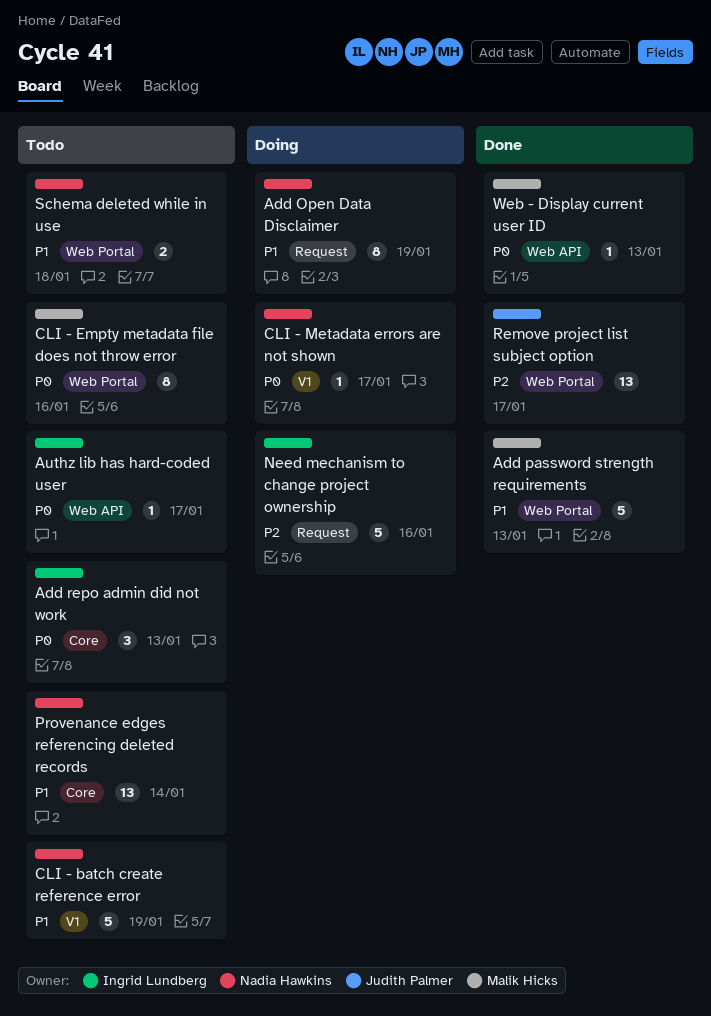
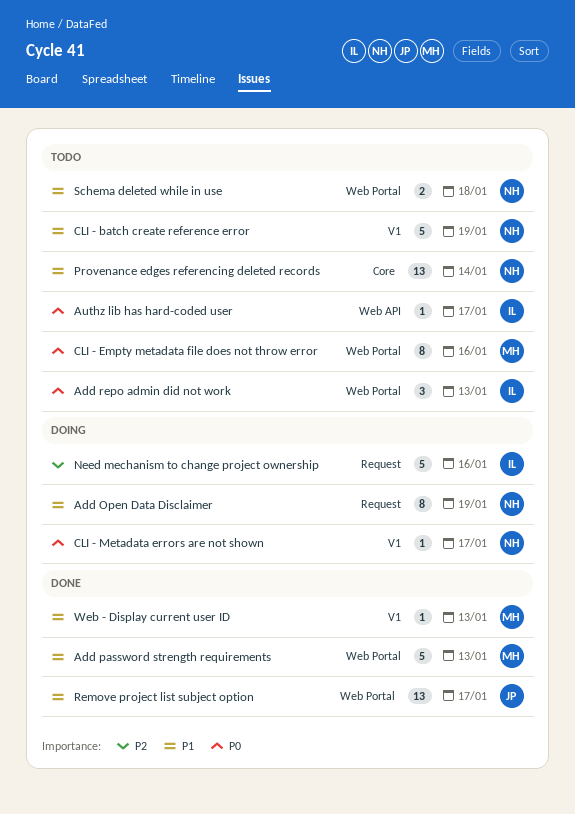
Add repo admin did not work, label: Core -> Web Portal
Remove project list subject option, priority: P2 -> P1
Web - Display current user ID, priority: P0 -> P1
Web - Display current user ID, label: Web API -> V1

